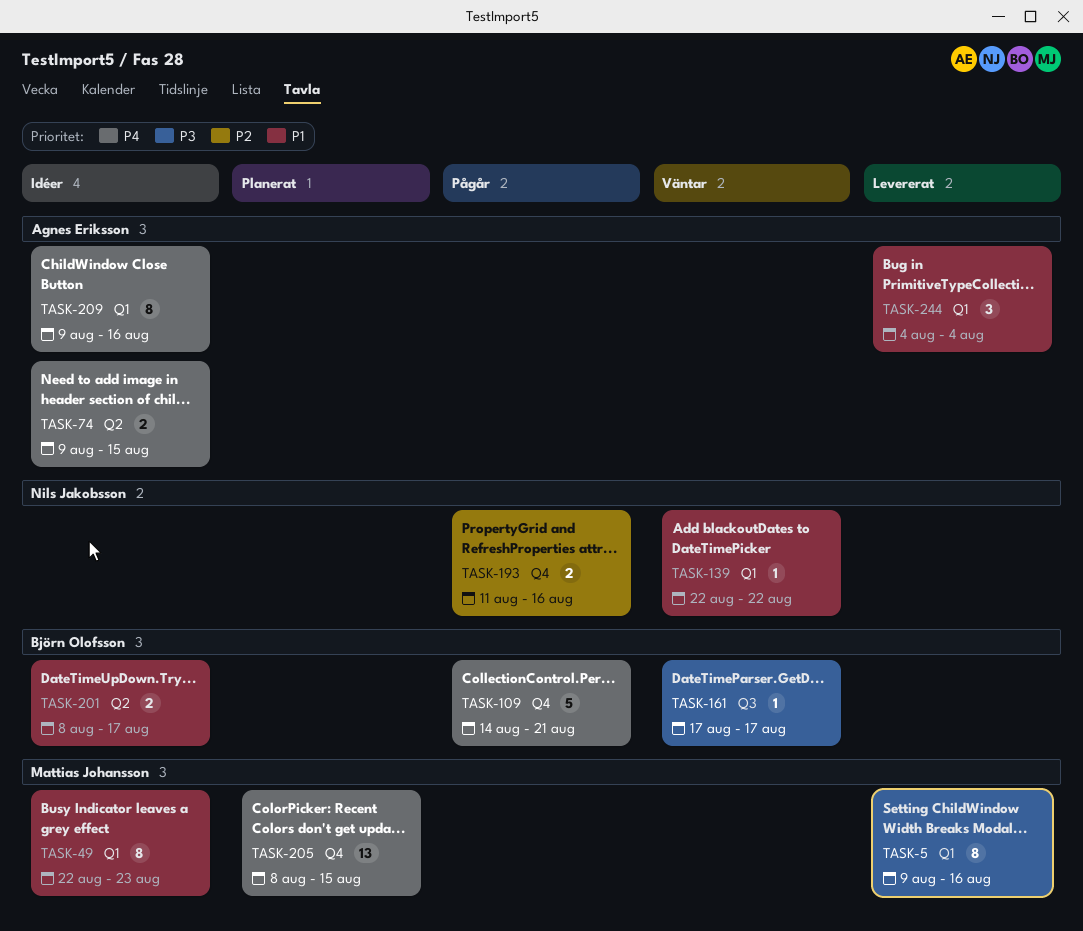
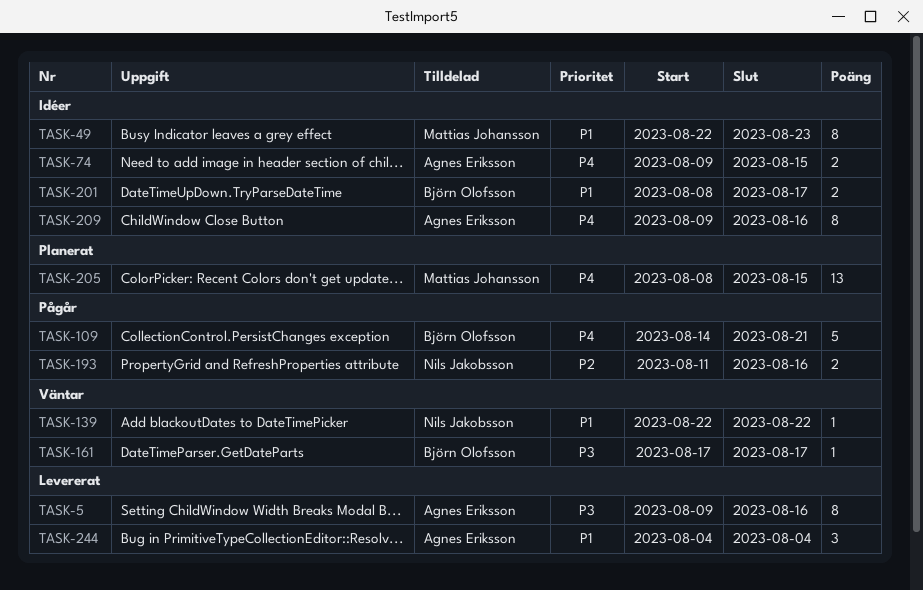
TASK-5, owner: Mattias Johansson -> Agnes Eriksson

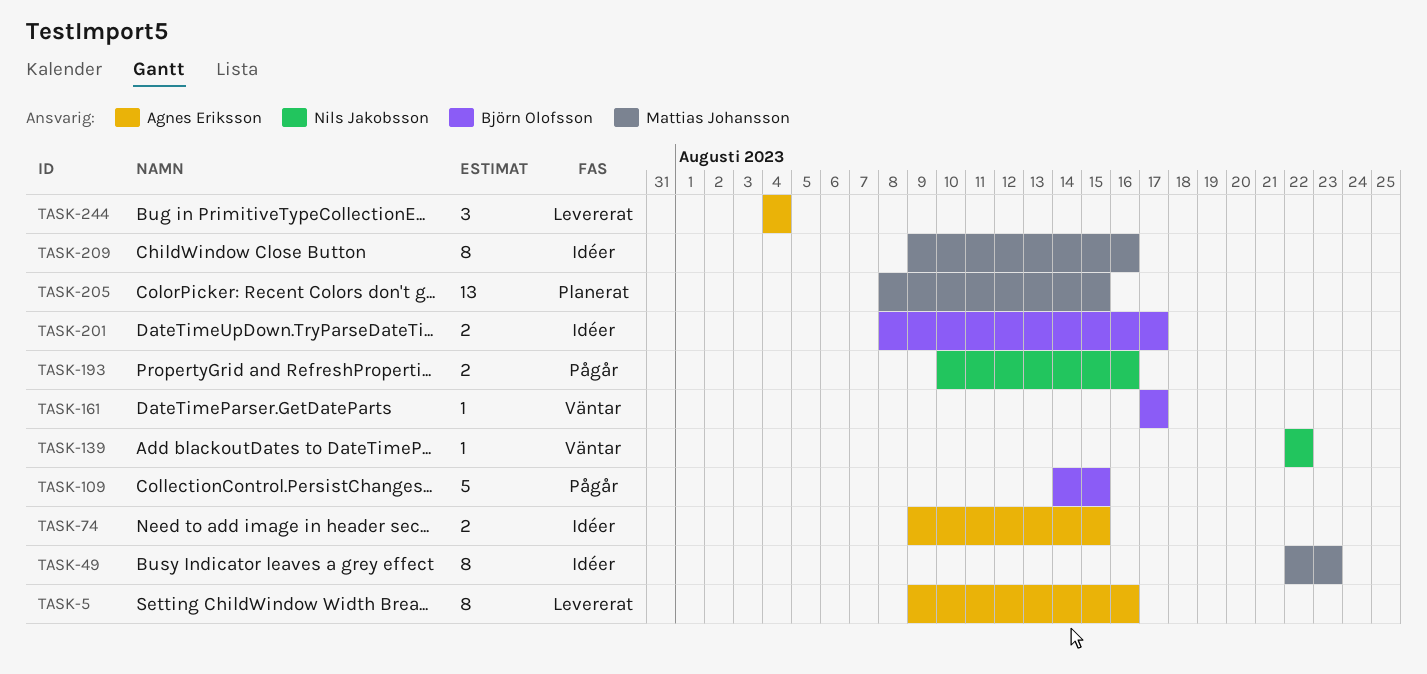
TASK-109, due: Aug 21 -> Aug 15
TASK-193, start: Aug 11 -> Aug 10
TASK-209, owner: Agnes Eriksson -> Mattias Johansson

